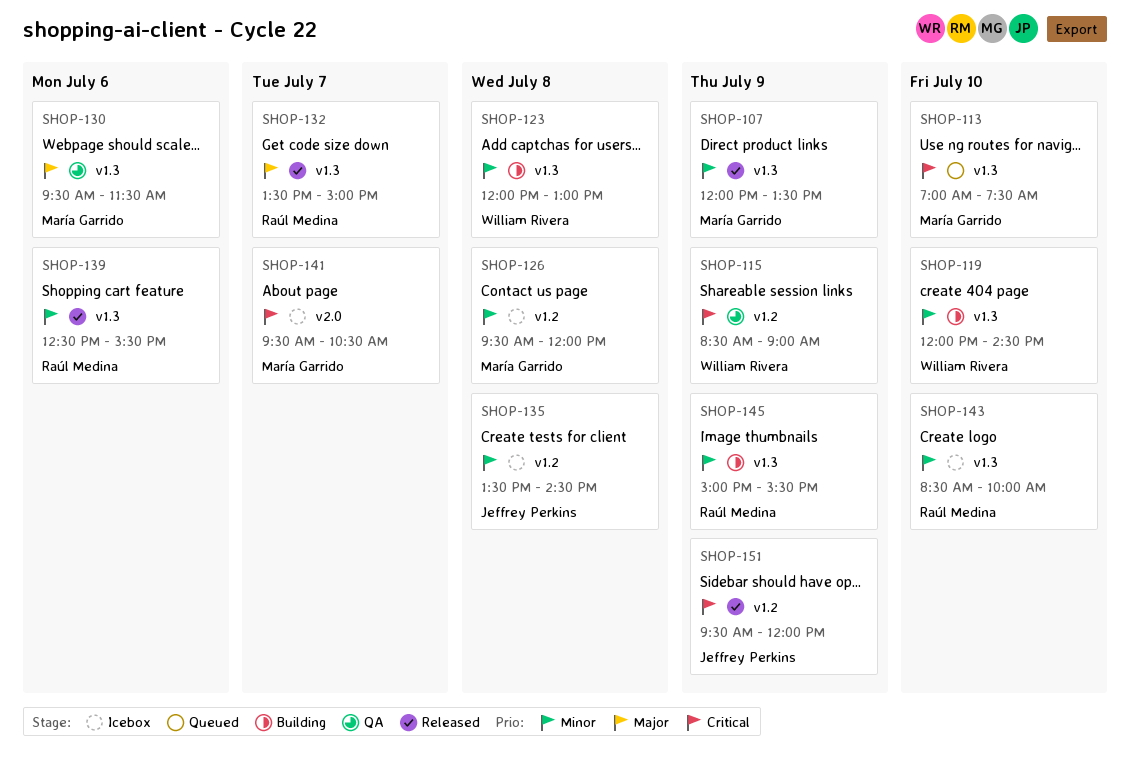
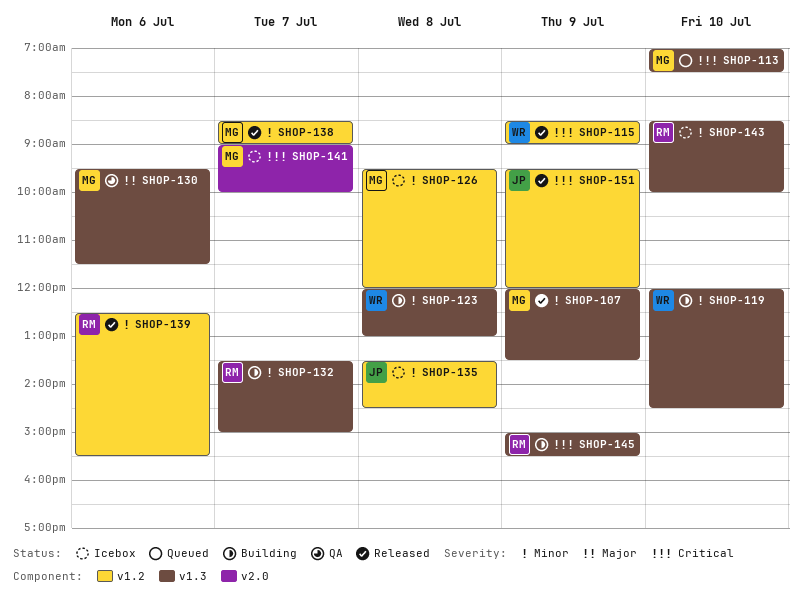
SHOP-115, status: QA -> Released
SHOP-132, status: Released -> Building
SHOP-132, priority: Major -> Minor
SHOP-138: none -> present
SHOP-139, label: v1.3 -> v1.2
SHOP-141, begins: 09:30 -> 09:00
SHOP-141, ends: 10:30 -> 10:00
SHOP-145, priority: Minor -> Critical

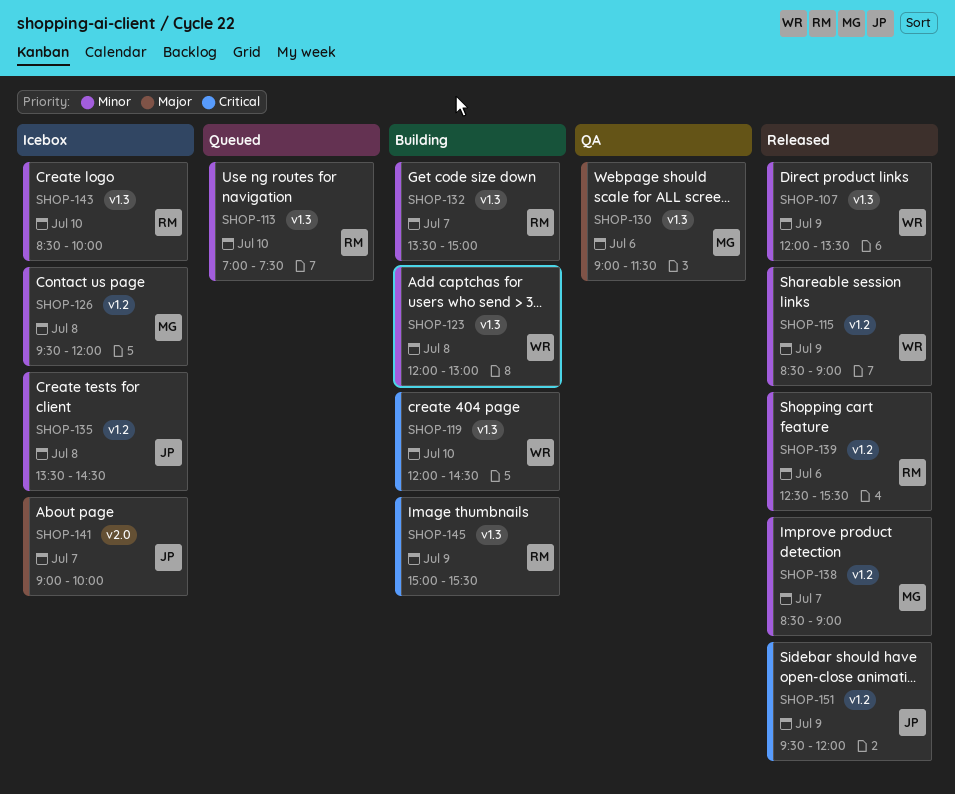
SHOP-107, owner: MG -> WR
SHOP-113, owner: MG -> RM
SHOP-113, priority: Critical -> Minor
SHOP-115, priority: Critical -> Minor
SHOP-119, priority: Minor -> Critical
SHOP-130, begins: 09:30 -> 09:00
SHOP-141, owner: MG -> JP
SHOP-141, priority: Critical -> Major

